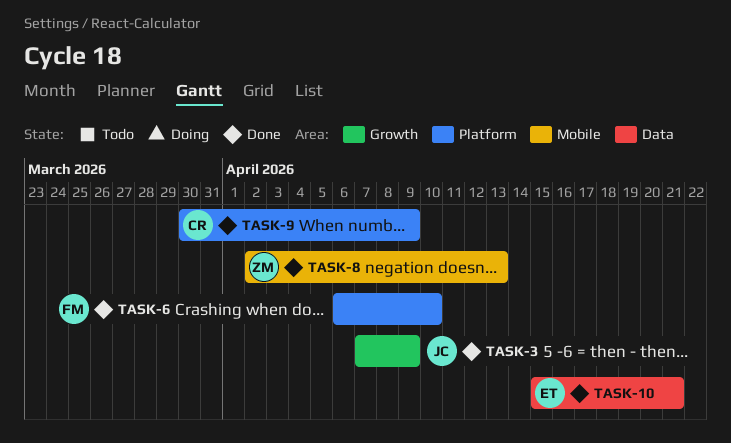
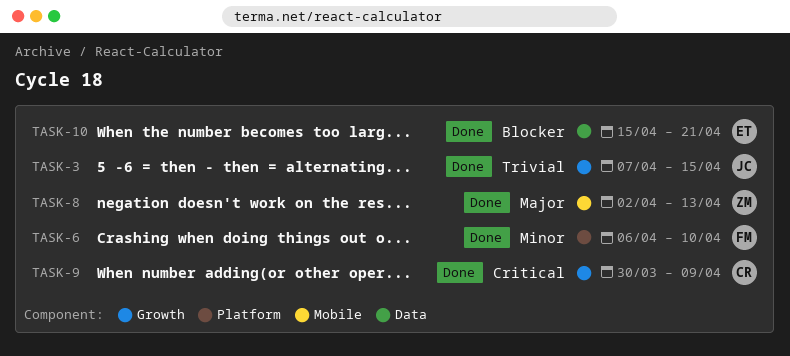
TASK-3, due: Apr 9 -> Apr 15
TASK-9, label: Platform -> Growth

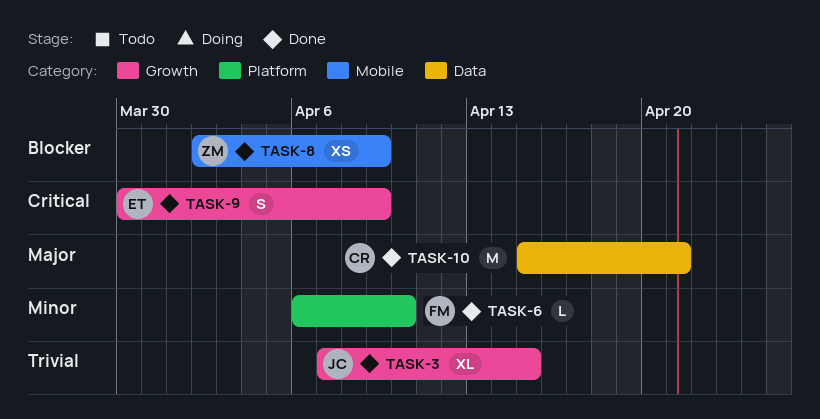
TASK-8, priority: Major -> Blocker
TASK-8, due: Apr 13 -> Apr 9
TASK-9, owner: CR -> ET
TASK-10, owner: ET -> CR
TASK-10, priority: Blocker -> Major

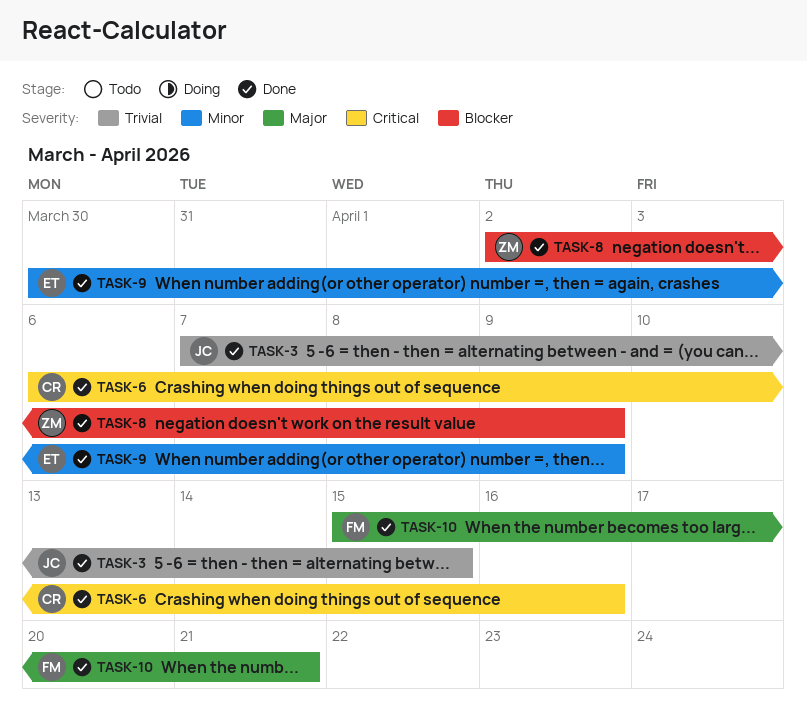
TASK-6, owner: FM -> CR
TASK-6, priority: Minor -> Critical
TASK-6, due: Apr 10 -> Apr 16
TASK-9, priority: Critical -> Minor
TASK-10, owner: CR -> FM

